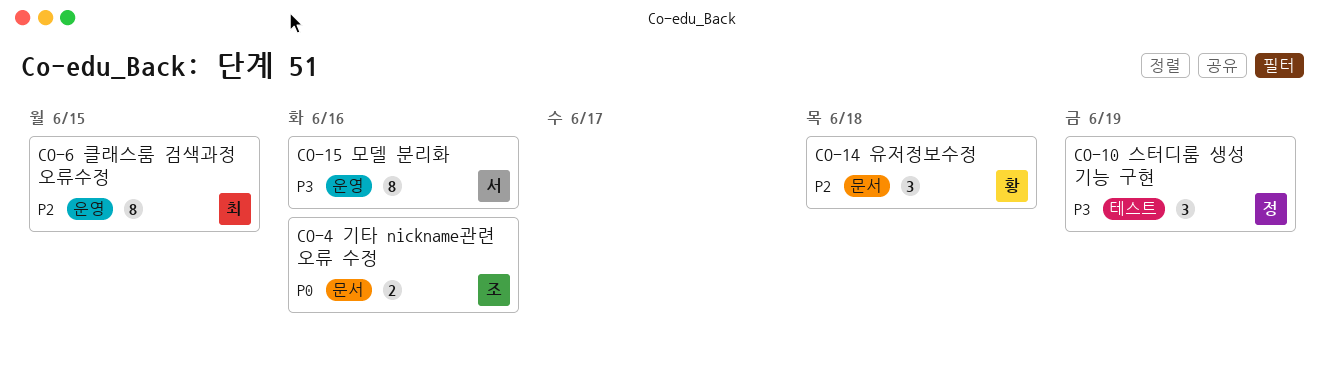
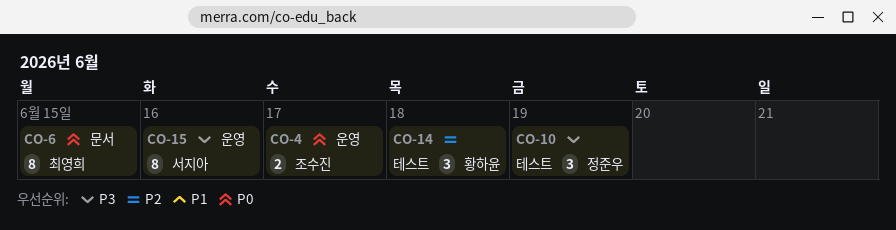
CO-4, label: 문서 -> 운영
CO-4, due: Jun 16 -> Jun 17
CO-6, priority: P2 -> P0
CO-6, label: 운영 -> 문서
CO-14, label: 문서 -> 테스트

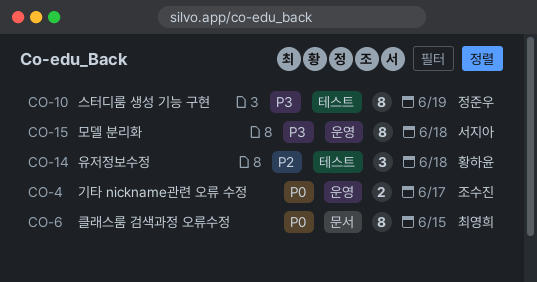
CO-10, estimate: 3 -> 8
CO-15, due: Jun 16 -> Jun 18

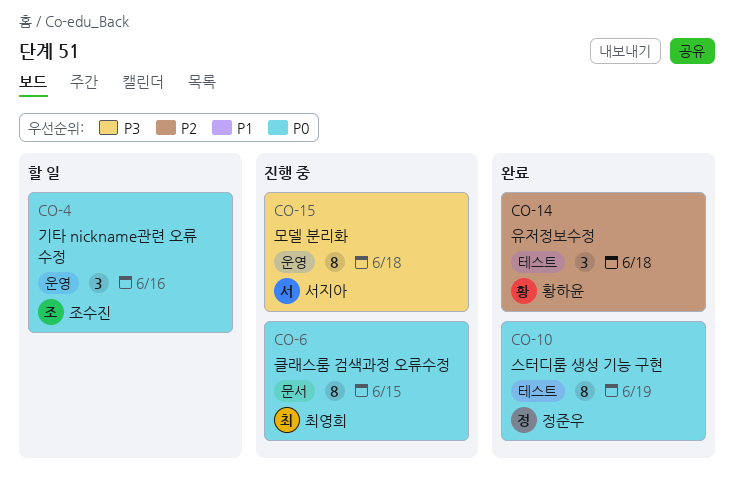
CO-4, estimate: 2 -> 3
CO-4, due: Jun 17 -> Jun 16
CO-10, priority: P3 -> P0

